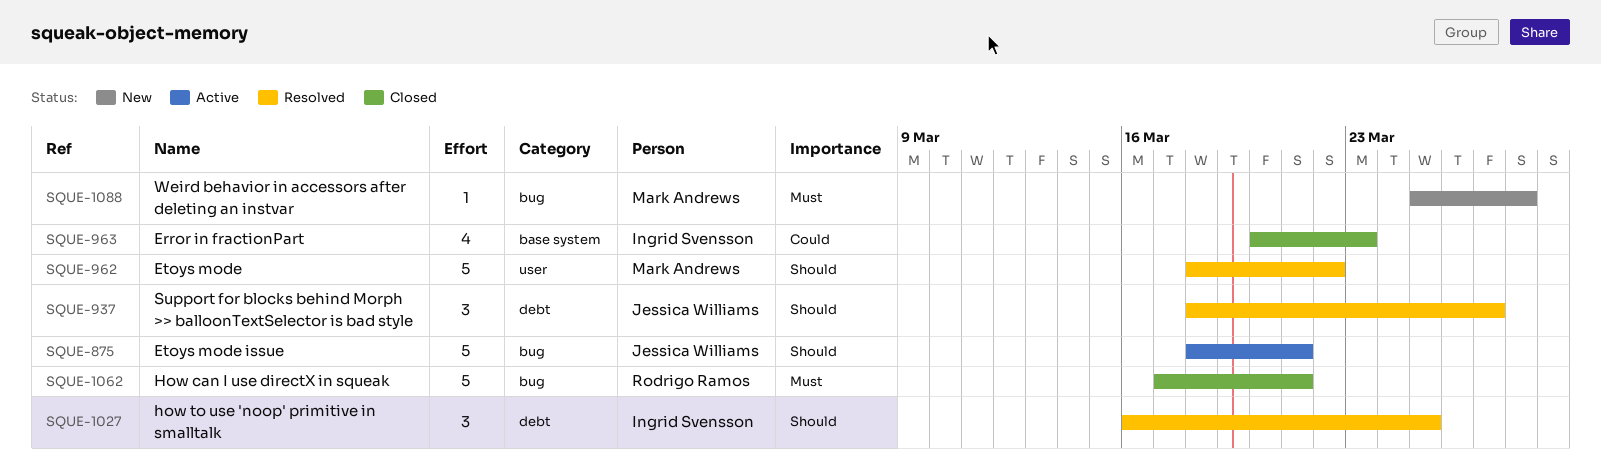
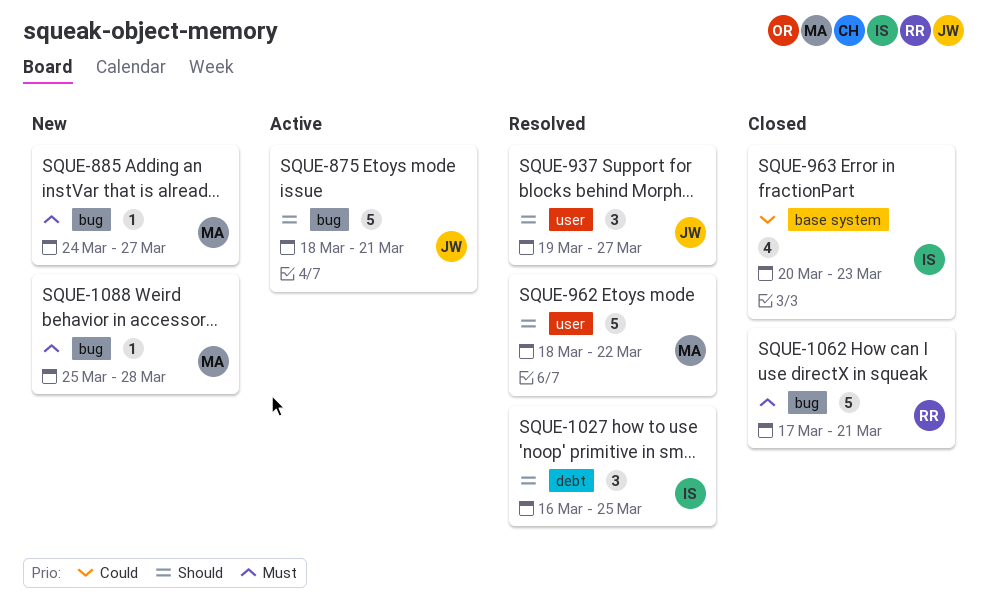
SQUE-885: none -> present
SQUE-937, label: debt -> user
SQUE-937, start: Mar 18 -> Mar 19

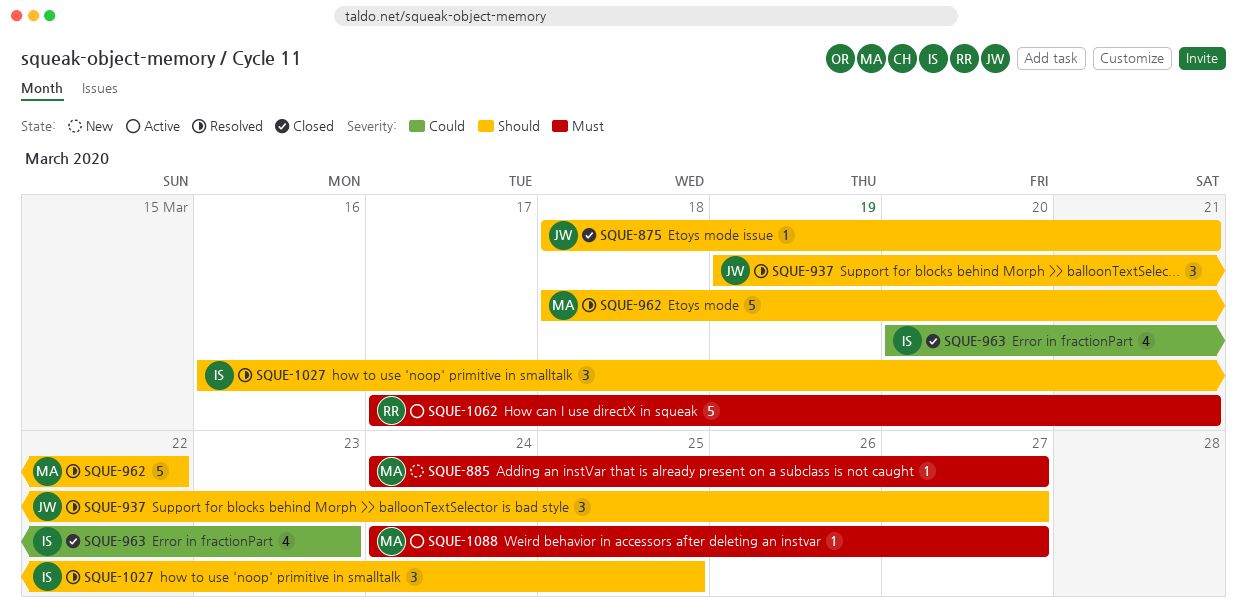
SQUE-875, status: Active -> Closed
SQUE-875, estimate: 5 -> 1
SQUE-1062, status: Closed -> Active
SQUE-1088, status: New -> Active
SQUE-1088, start: Mar 25 -> Mar 24
SQUE-1088, due: Mar 28 -> Mar 27

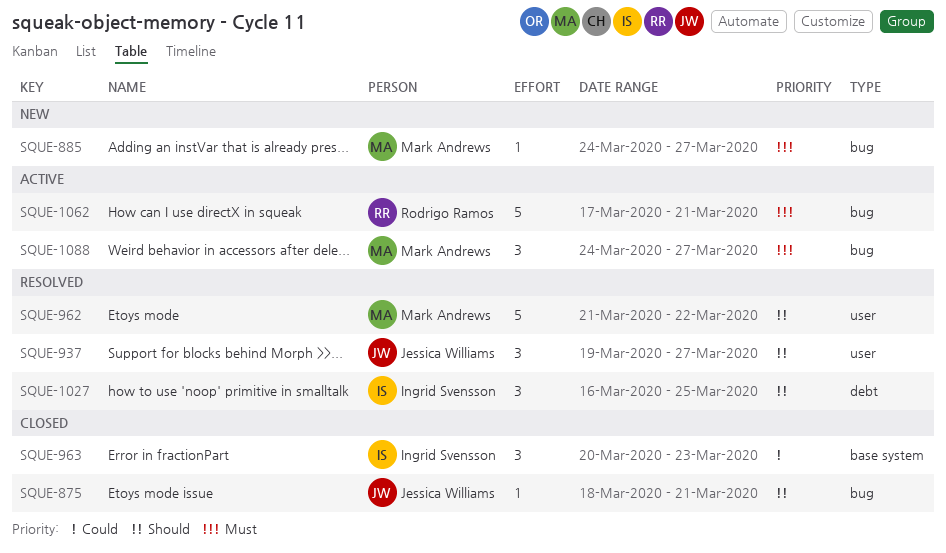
SQUE-962, start: Mar 18 -> Mar 21
SQUE-963, estimate: 4 -> 3
SQUE-1088, estimate: 1 -> 3

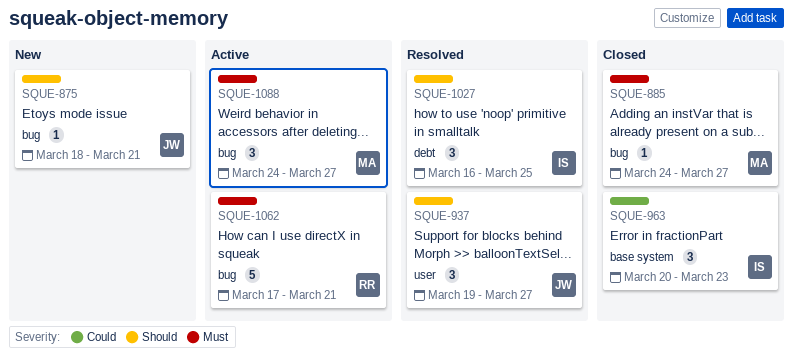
SQUE-875, status: Closed -> New
SQUE-885, status: New -> Closed
SQUE-962: present -> none

